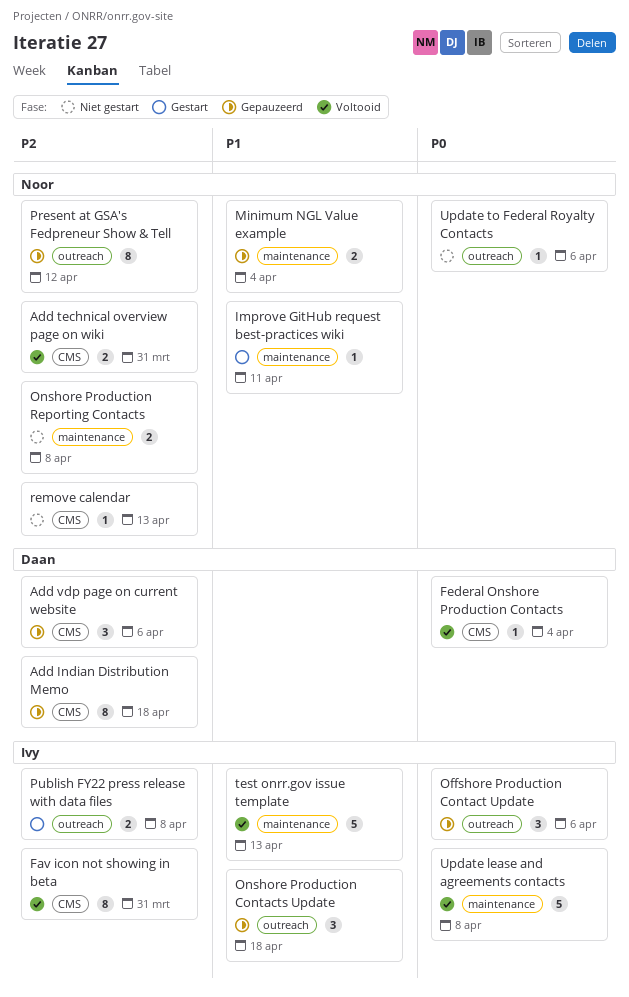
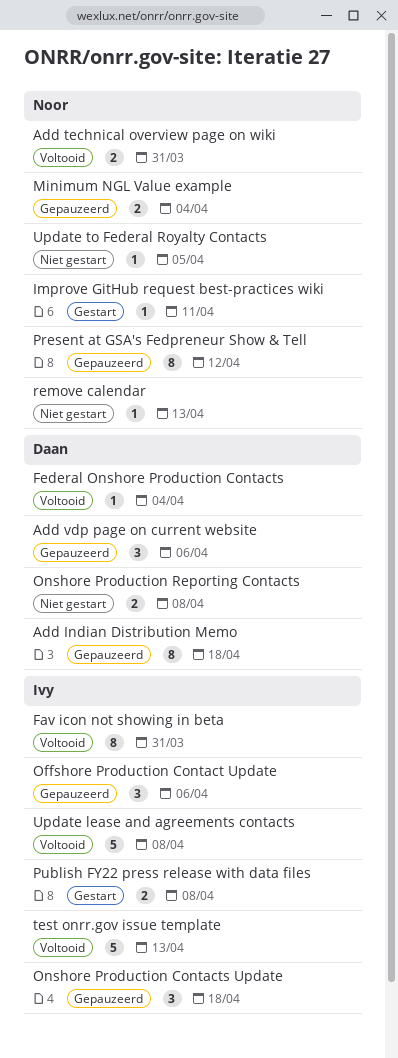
Onshore Production Reporting Contacts, owner: Noor -> Daan
Update to Federal Royalty Contacts, due: Apr 6 -> Apr 5

